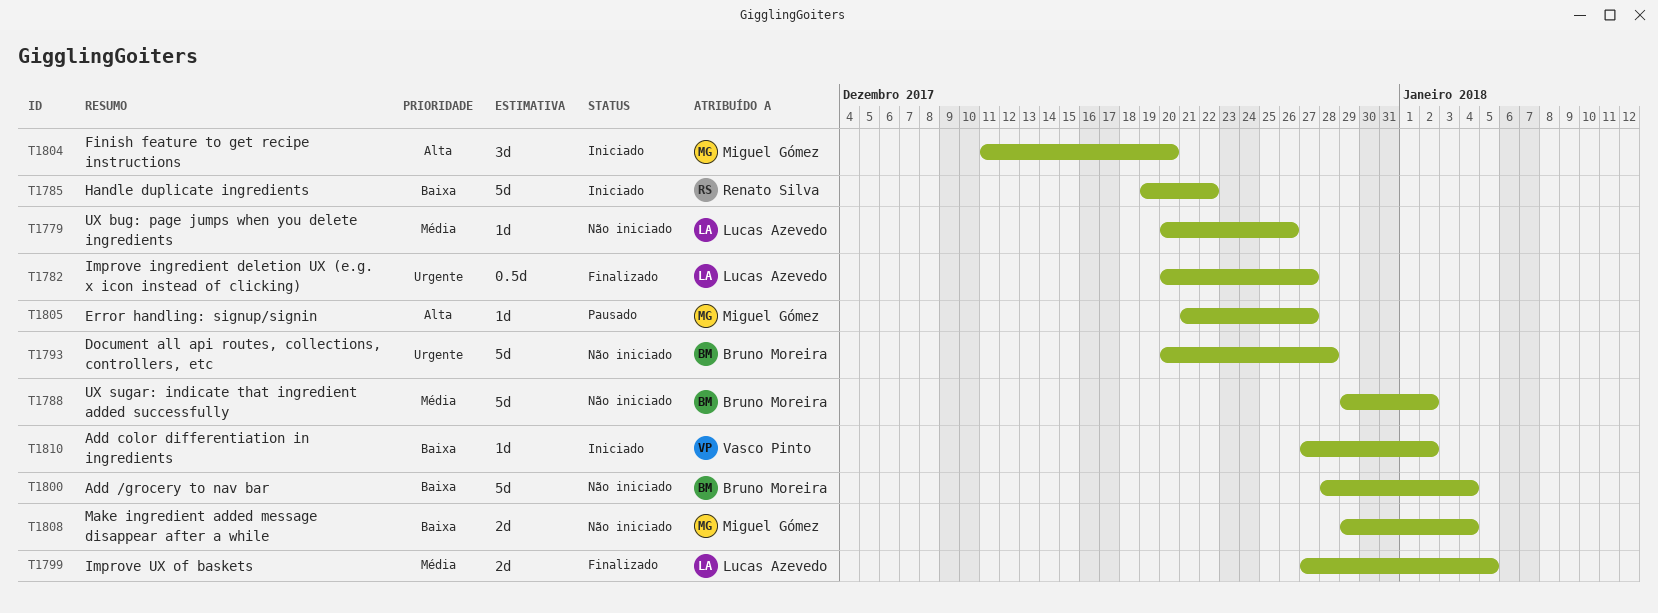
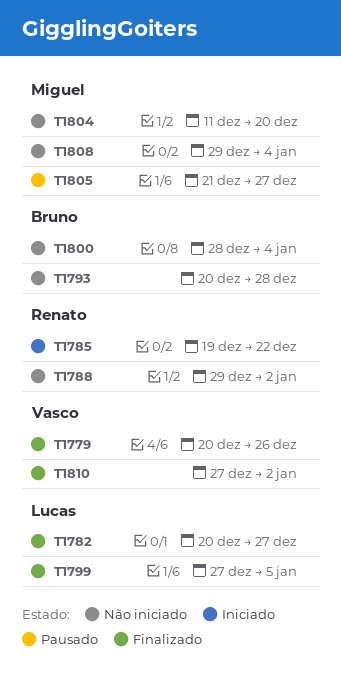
T1779, status: Não iniciado -> Finalizado
T1779, owner: Lucas Azevedo -> Vasco Pinto
T1788, owner: Bruno Moreira -> Renato Silva
T1804, status: Iniciado -> Não iniciado
T1810, status: Iniciado -> Finalizado

